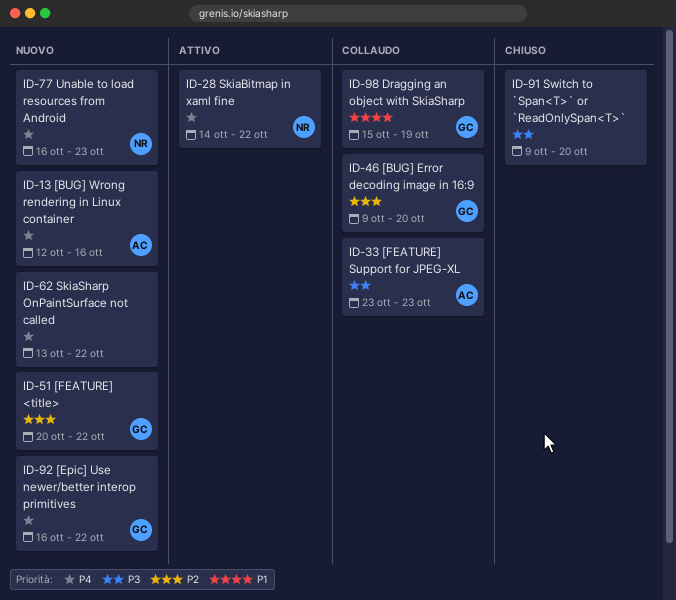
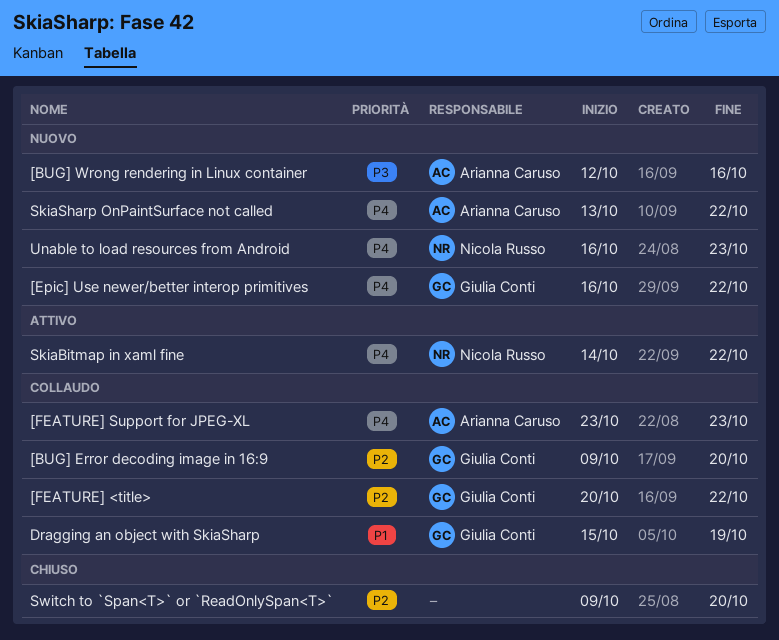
[BUG] Wrong rendering in Linux container, priority: P4 -> P3
[FEATURE] <title>, status: Nuovo -> Collaudo
[FEATURE] Support for JPEG-XL, priority: P3 -> P4
SkiaSharp OnPaintSurface not called, owner: none -> Arianna Caruso
Switch to `Span<T>` or `ReadOnlySpan<T>`, priority: P3 -> P2

